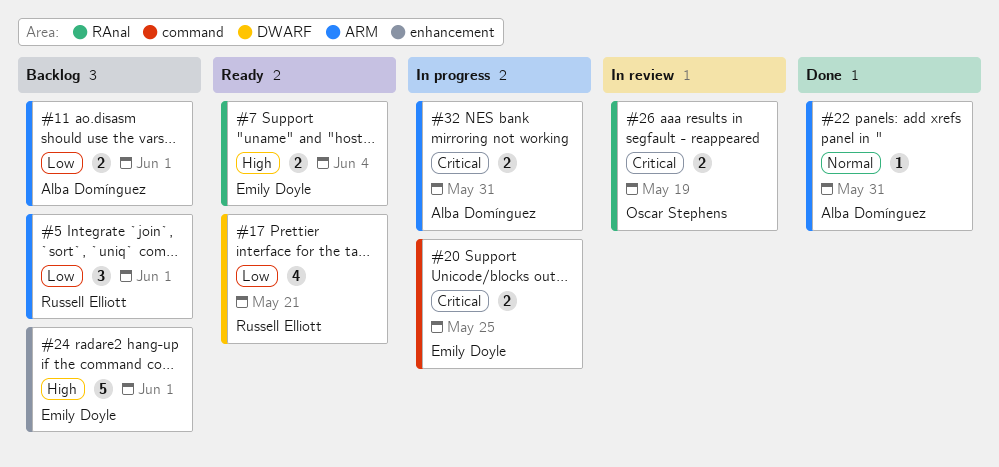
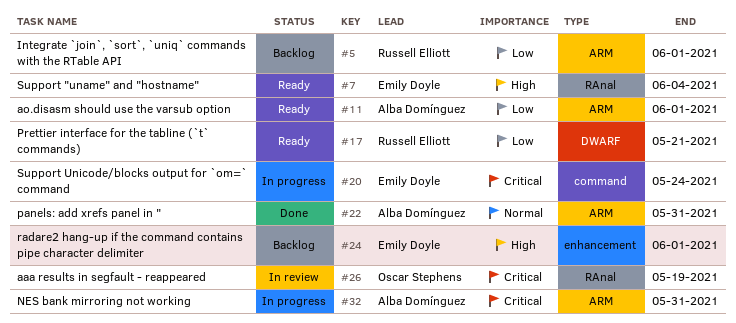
#11, status: Backlog -> Ready
#20, due: May 25 -> May 24

